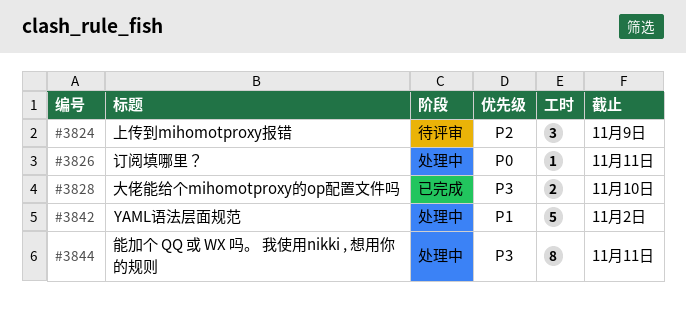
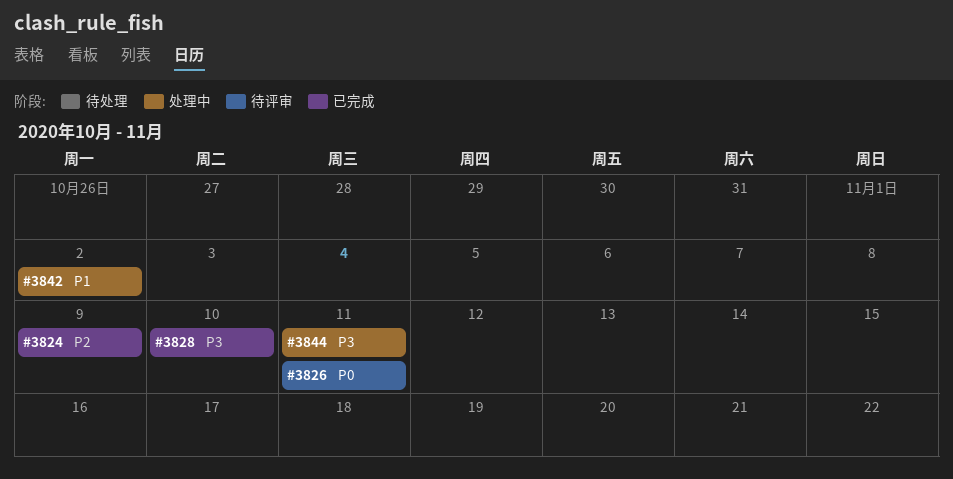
#3824, status: 待评审 -> 已完成
#3826, status: 处理中 -> 待评审

